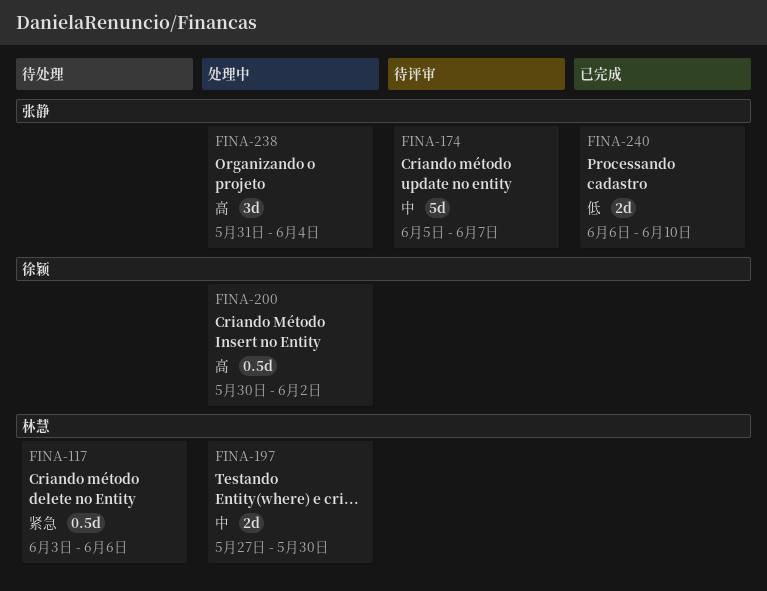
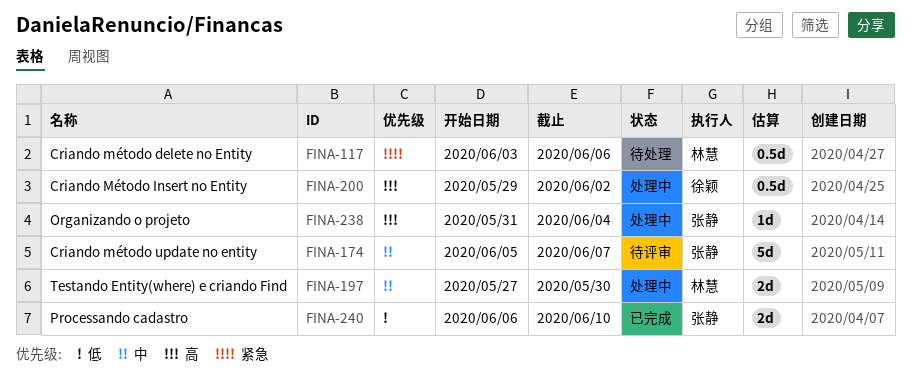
FINA-200, start: May 30 -> May 29
FINA-238, estimate: 3d -> 1d

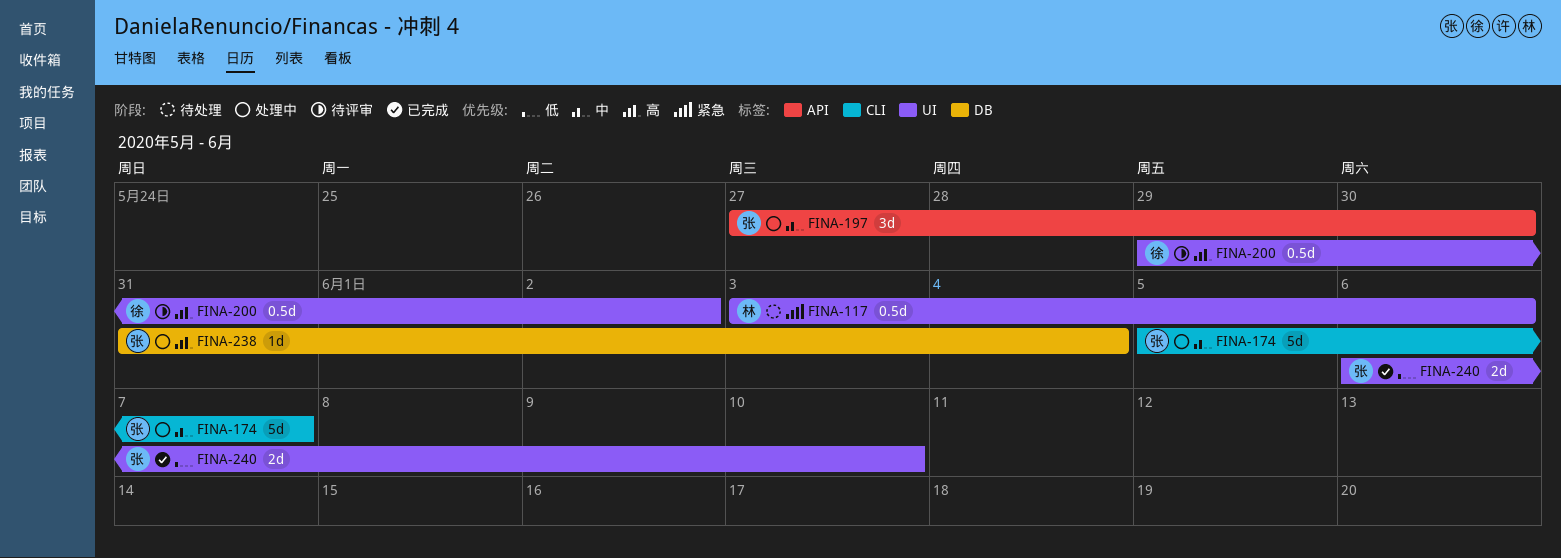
FINA-174, status: 待评审 -> 处理中
FINA-197, owner: 林慧 -> 张静
FINA-197, estimate: 2d -> 3d
FINA-200, status: 处理中 -> 待评审

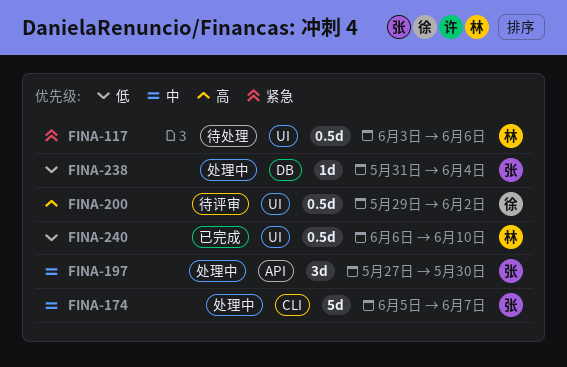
FINA-238, priority: 高 -> 低
FINA-240, owner: 张 -> 林
FINA-240, estimate: 2d -> 0.5d

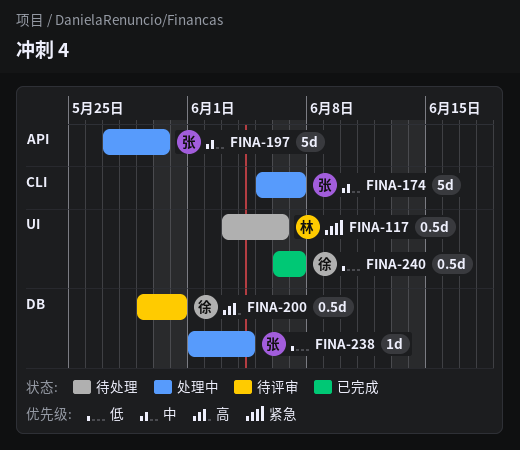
FINA-197, estimate: 3d -> 5d
FINA-200, label: UI -> DB
FINA-200, due: Jun 2 -> May 31
FINA-238, start: May 31 -> Jun 1
FINA-240, owner: 林 -> 徐
FINA-240, due: Jun 10 -> Jun 7

